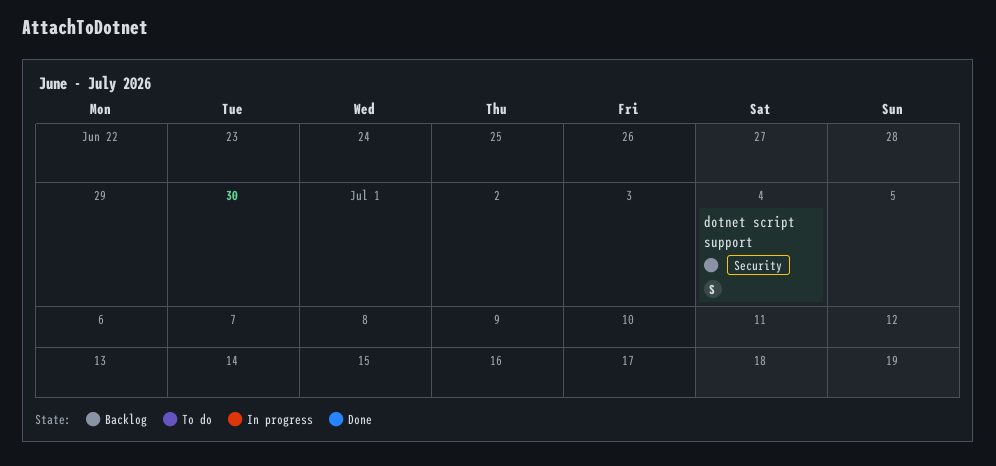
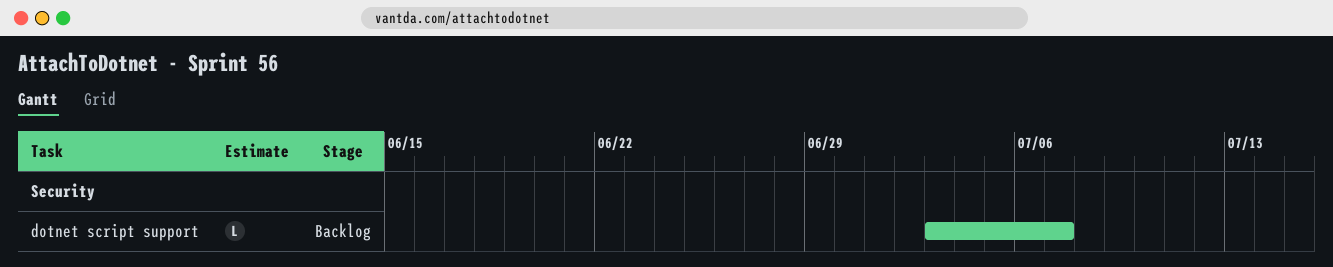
dotnet script support, estimate: S -> L
dotnet script support, due: Jul 4 -> Jul 7

